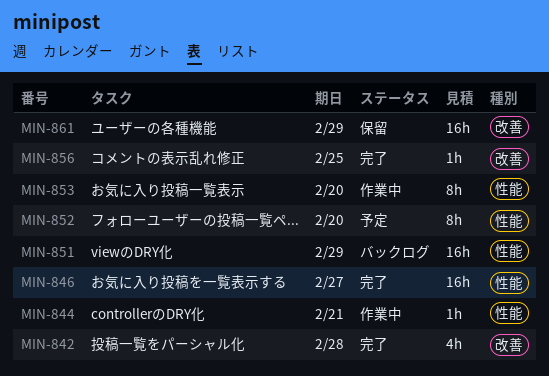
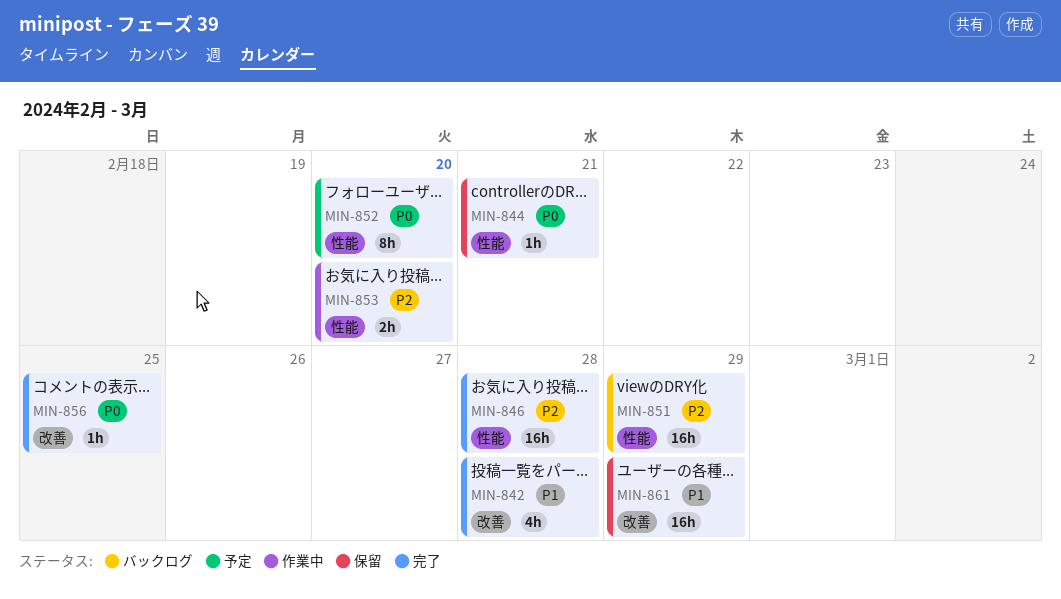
MIN-844, status: 作業中 -> 保留
MIN-846, due: Feb 27 -> Feb 28
MIN-853, estimate: 8h -> 2h

